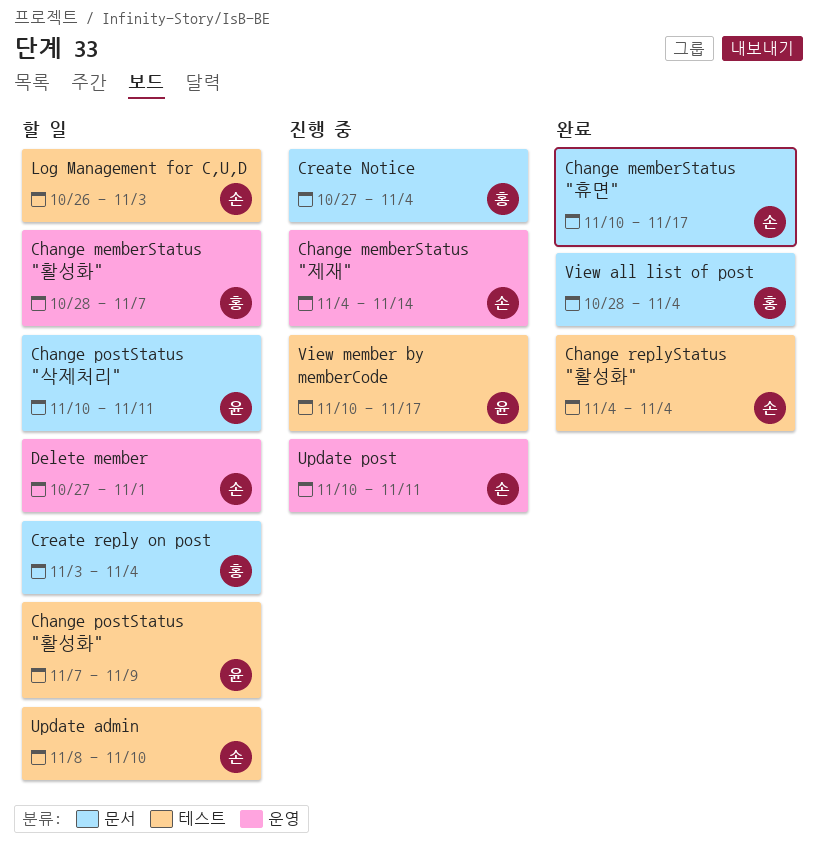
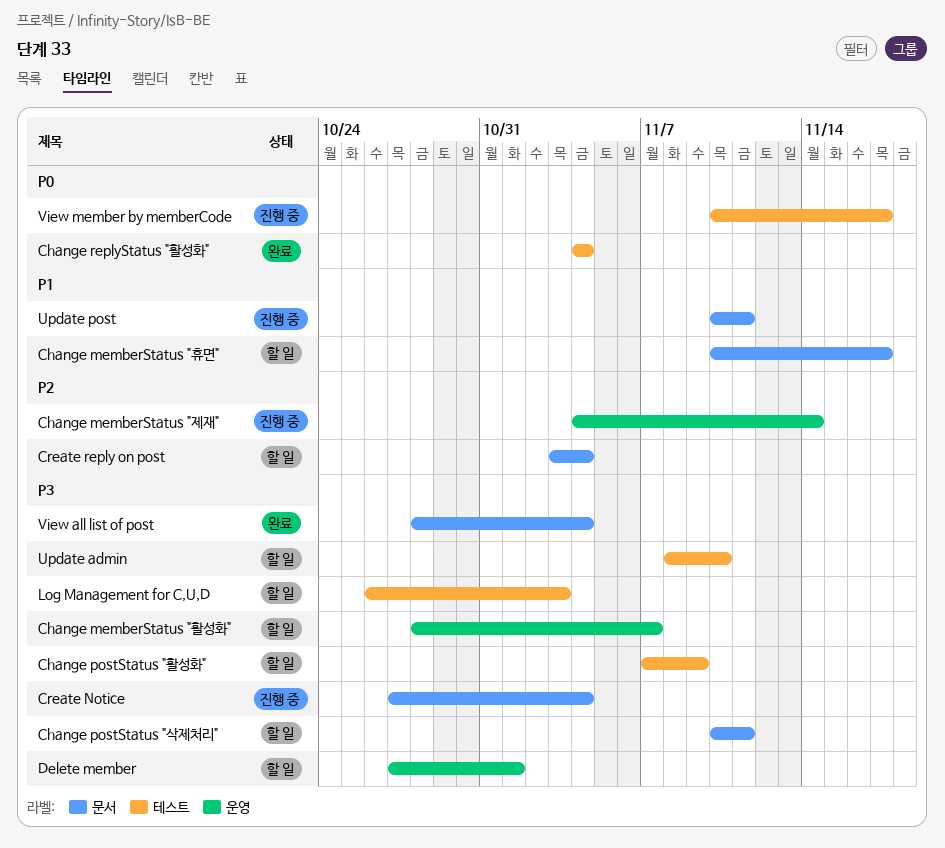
Change memberStatus "휴면", status: 완료 -> 할 일
Update post, label: 운영 -> 문서

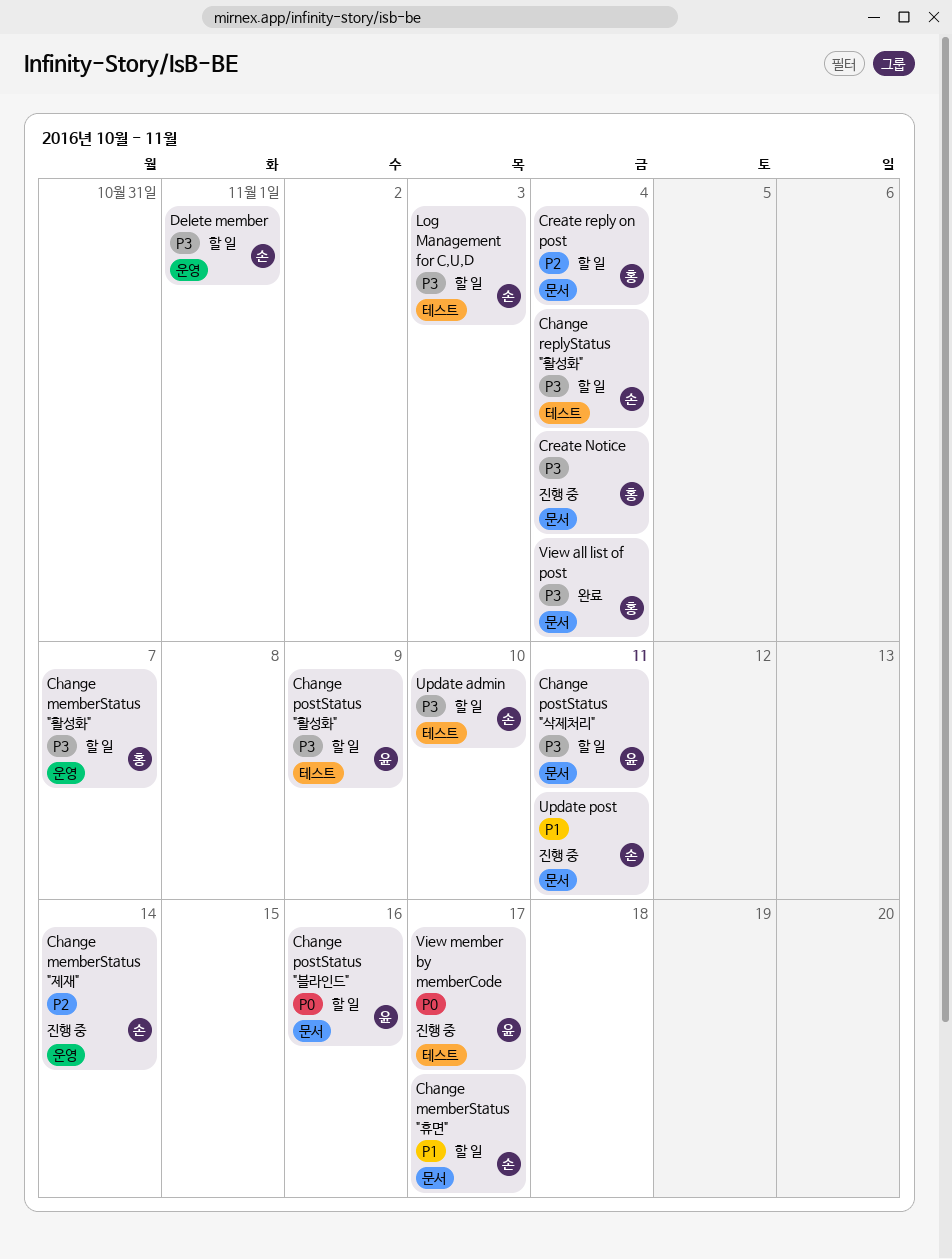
Change postStatus "블라인드": none -> present
Change replyStatus "활성화", status: 완료 -> 할 일
Change replyStatus "활성화", priority: P0 -> P3

